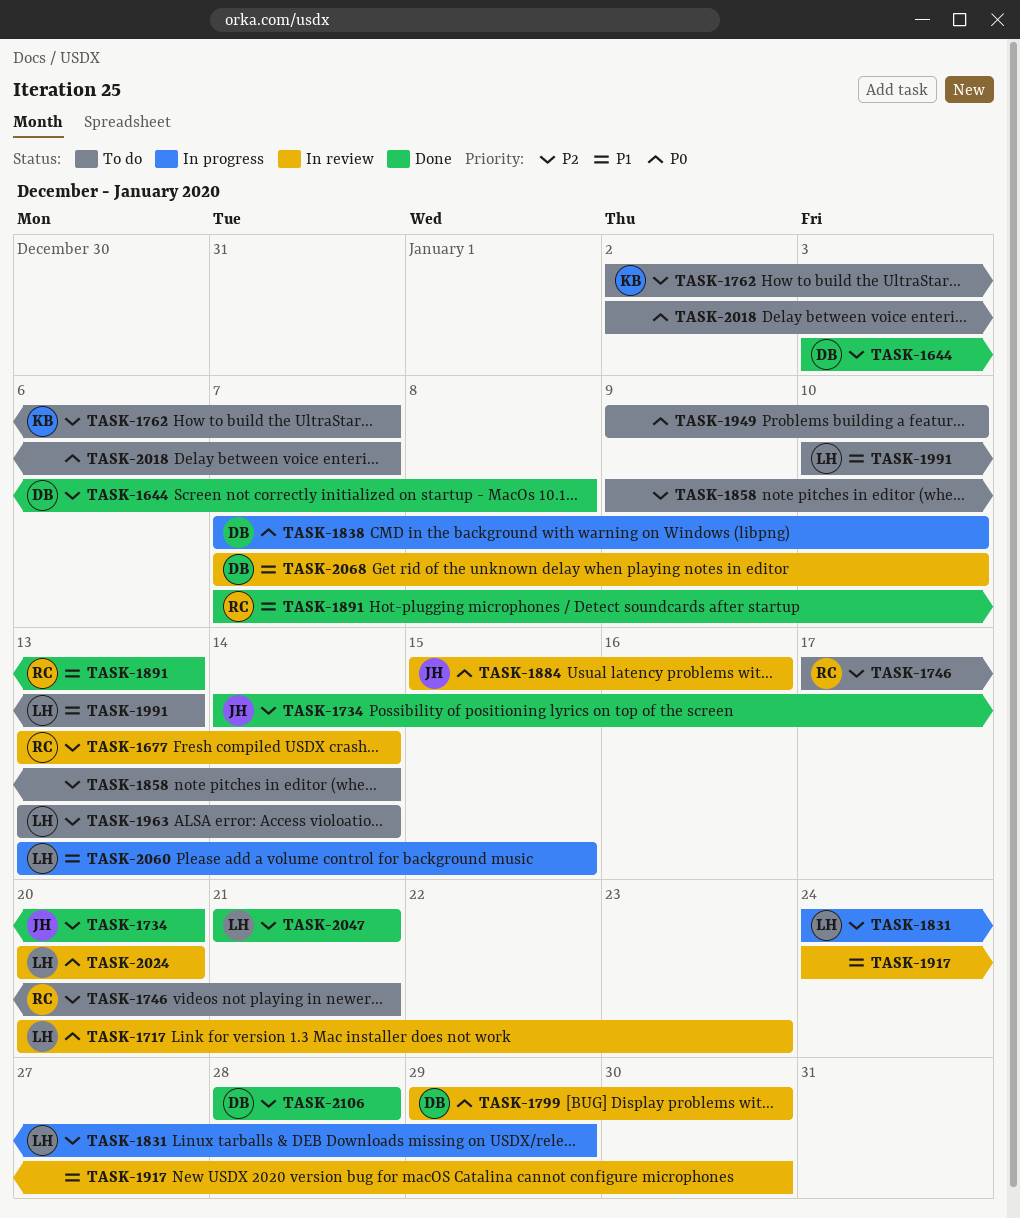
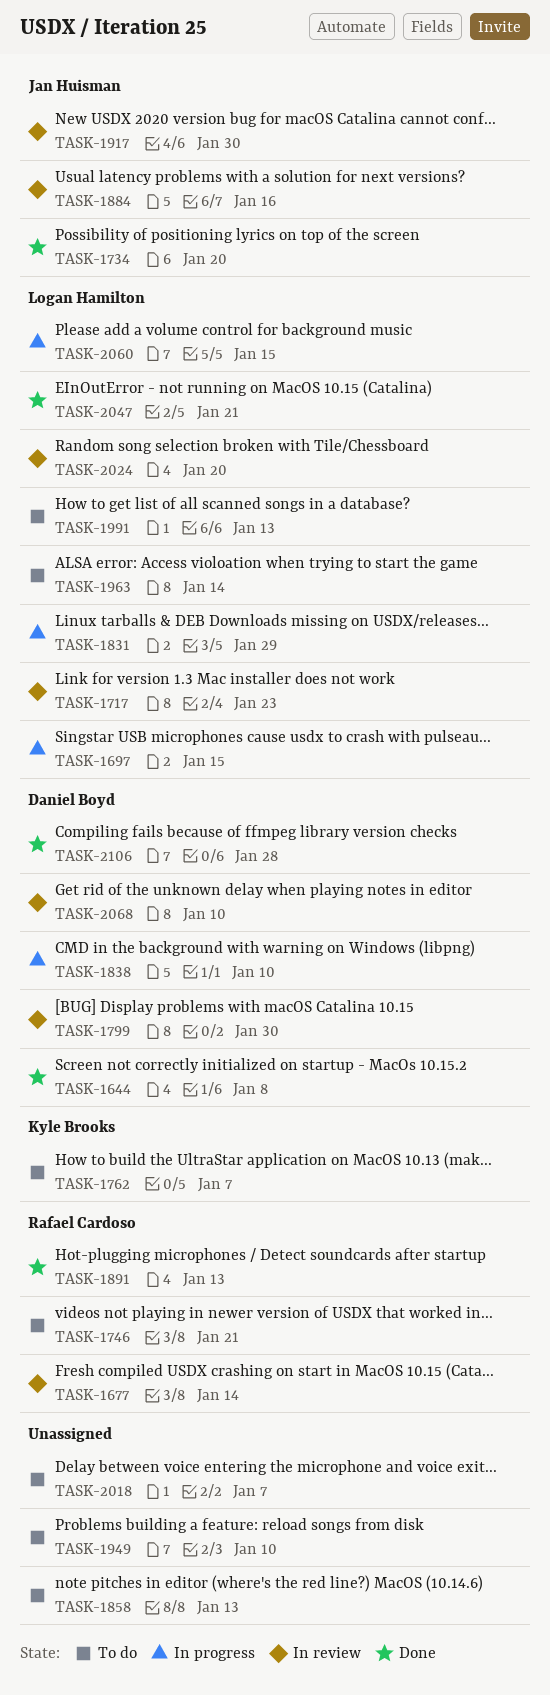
TASK-1697: none -> present
TASK-1858, due: Jan 14 -> Jan 13
TASK-1917, owner: none -> Jan Huisman

